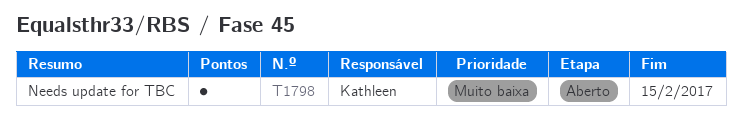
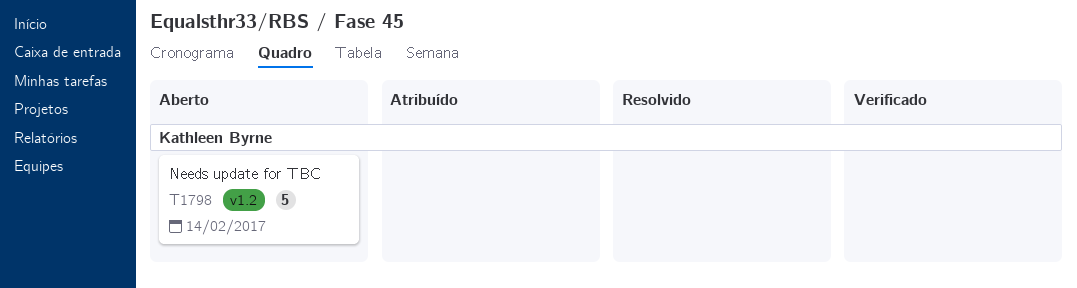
T1798, estimate: 1 -> 5
T1798, due: Feb 15 -> Feb 14

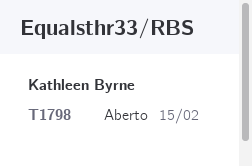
T1798, due: Feb 14 -> Feb 15

